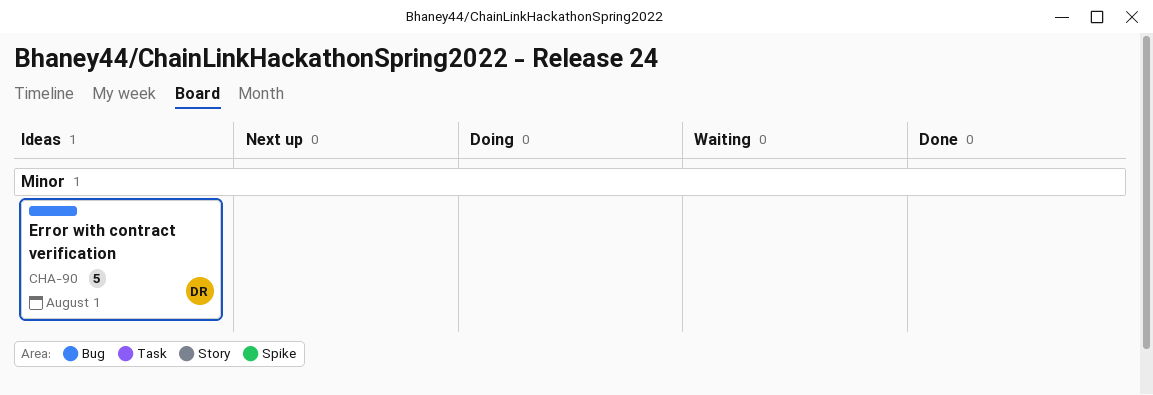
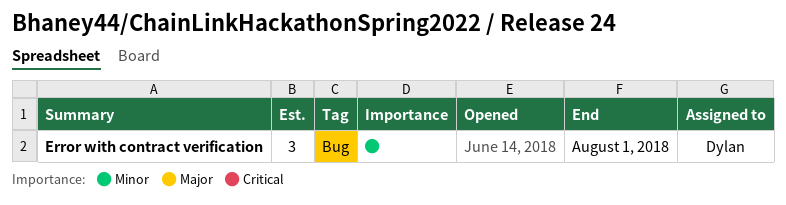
Error with contract verification, estimate: 5 -> 3

